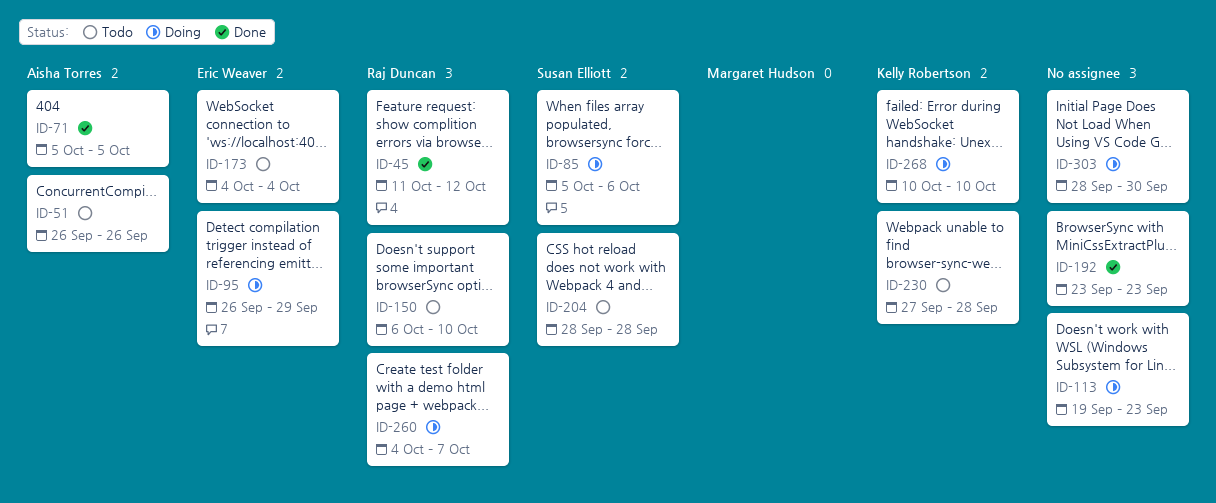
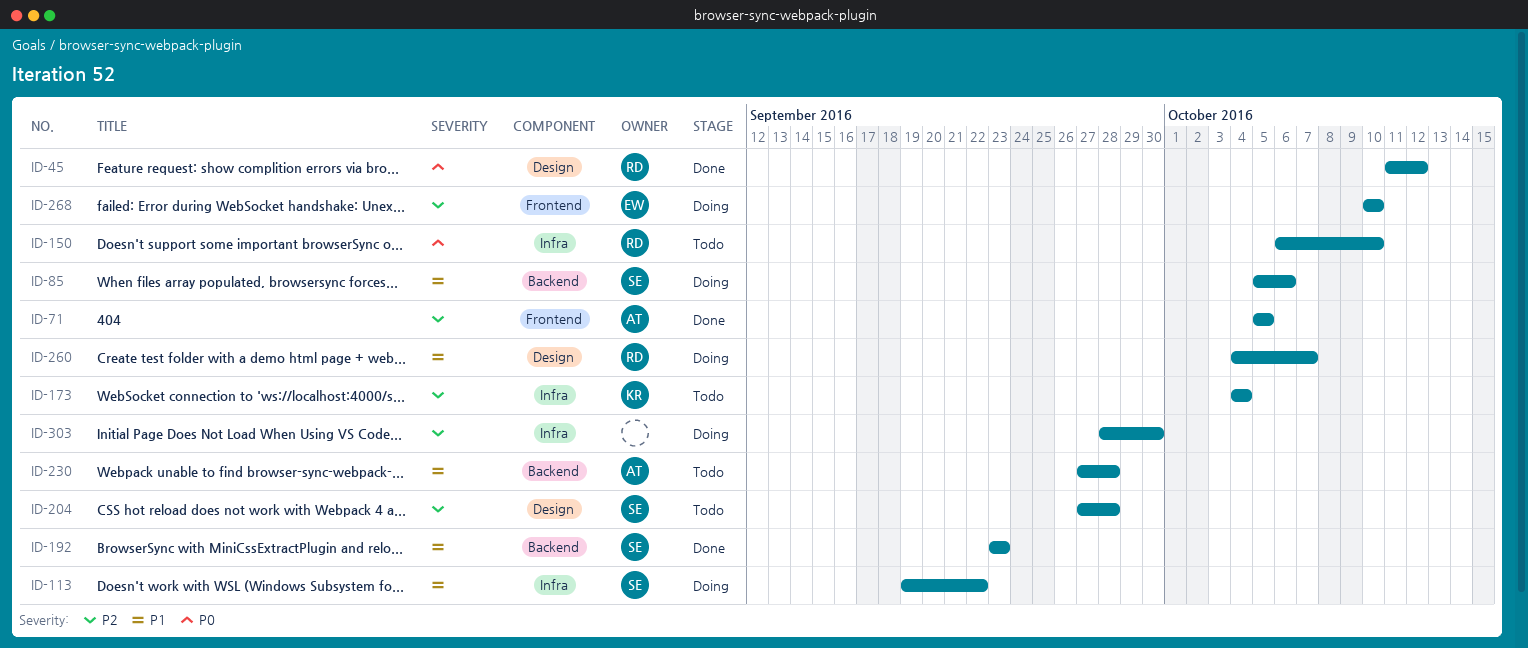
ID-51: present -> none
ID-95: present -> none
ID-113, owner: none -> Susan Elliott
ID-113, due: Sep 23 -> Sep 22
ID-173, owner: Eric Weaver -> Kelly Robertson
ID-192, owner: none -> Susan Elliott
ID-204, start: Sep 28 -> Sep 27
ID-230, owner: Kelly Robertson -> Aisha Torres
ID-268, owner: Kelly Robertson -> Eric Weaver

